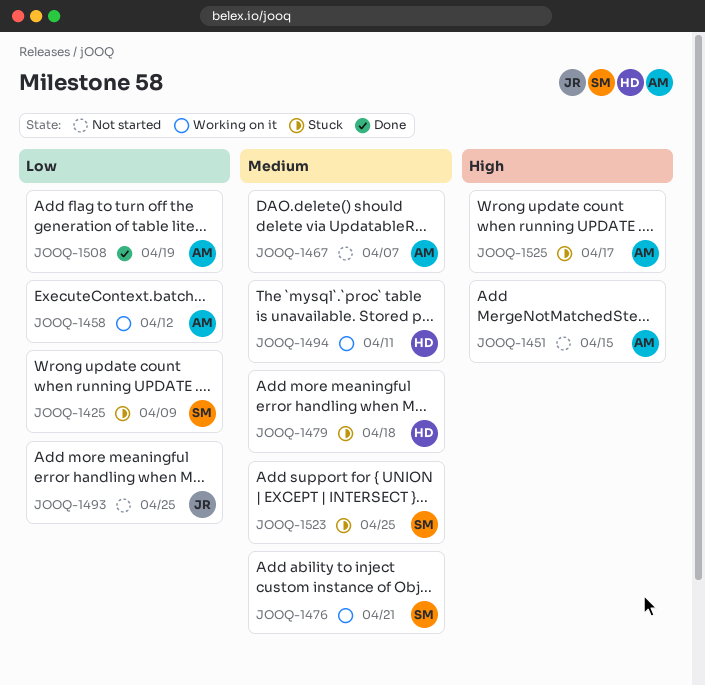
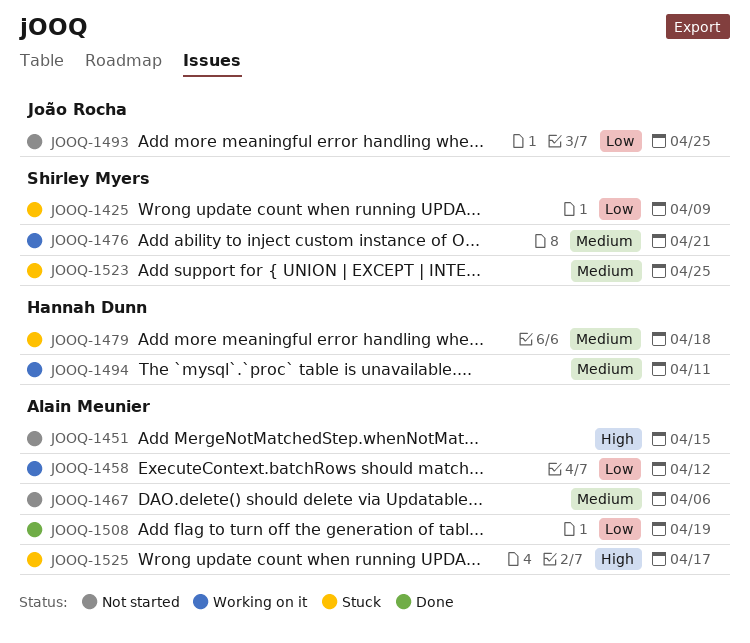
JOOQ-1467, due: Apr 7 -> Apr 6

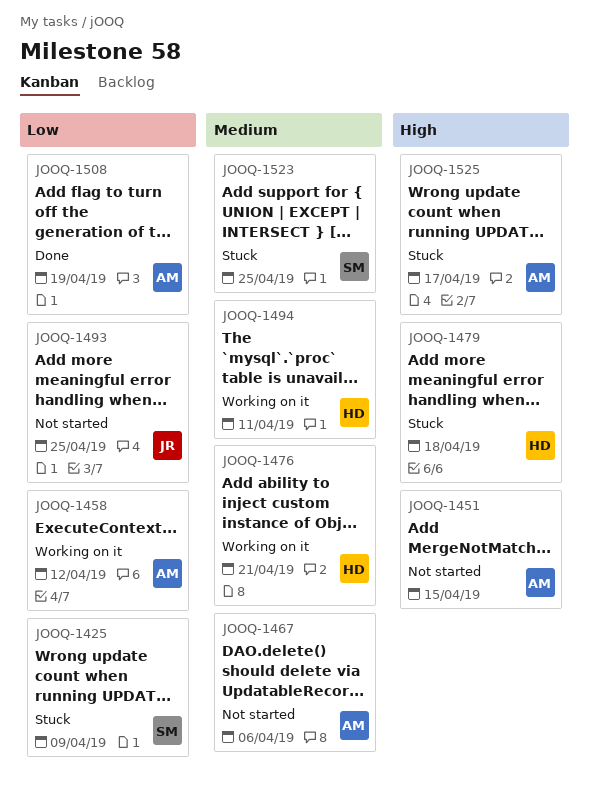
JOOQ-1476, owner: Shirley Myers -> Hannah Dunn
JOOQ-1479, priority: Medium -> High

